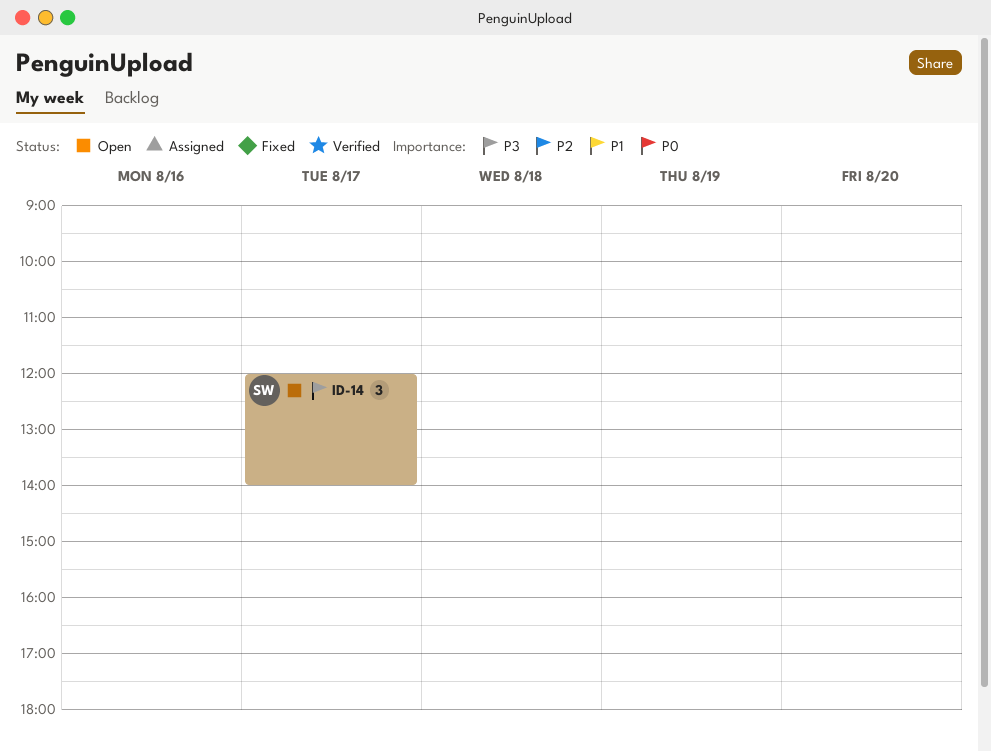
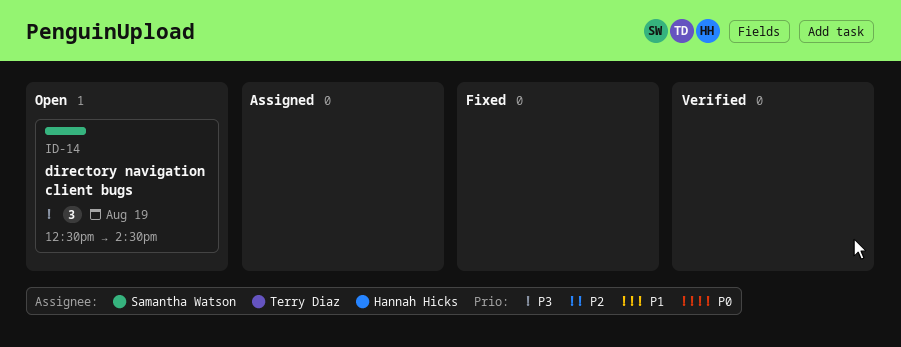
ID-14, day: Aug 17 -> Aug 19
ID-14, begins: 12:00 -> 12:30
ID-14, ends: 14:00 -> 14:30

